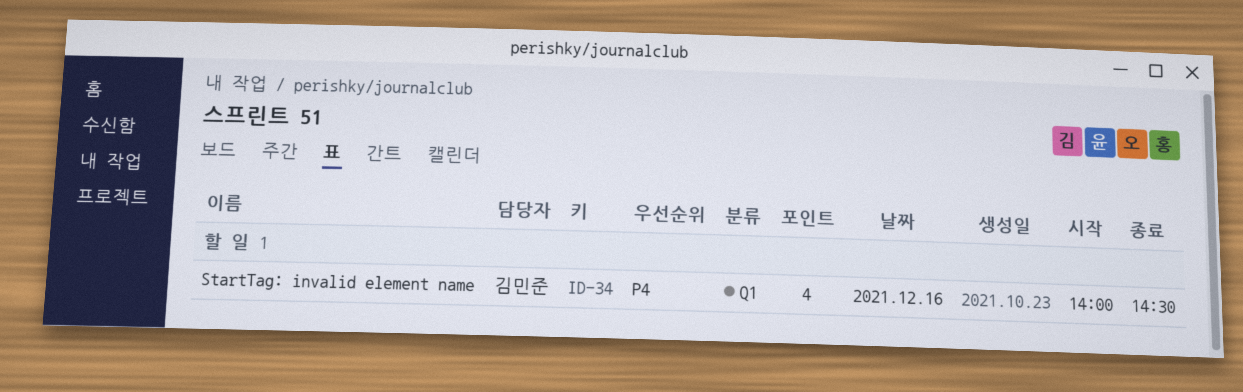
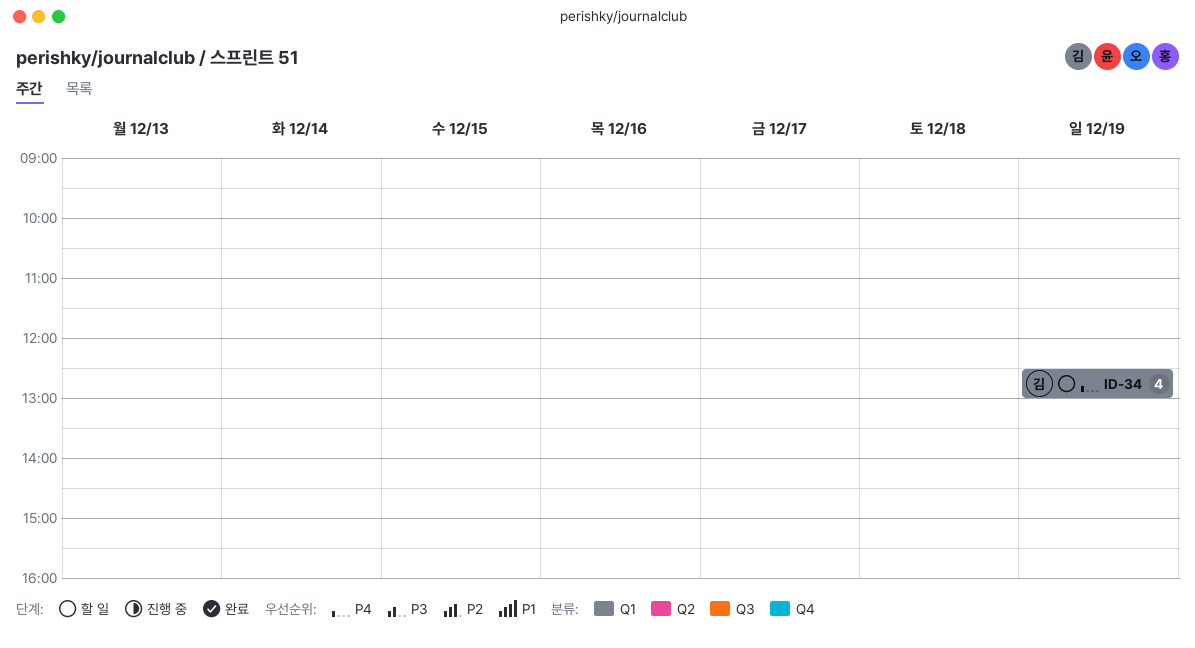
ID-34, day: Dec 16 -> Dec 19
ID-34, begins: 14:00 -> 12:30
ID-34, ends: 14:30 -> 13:00

